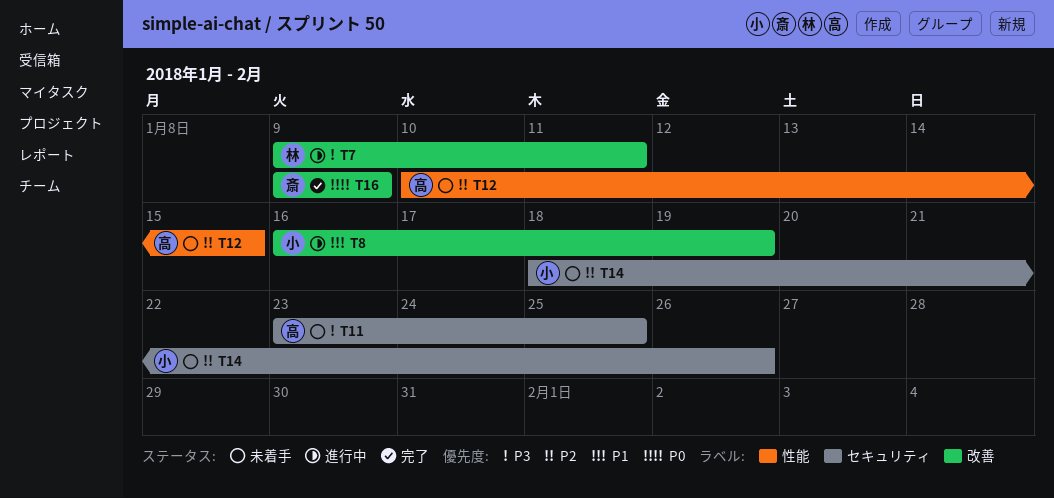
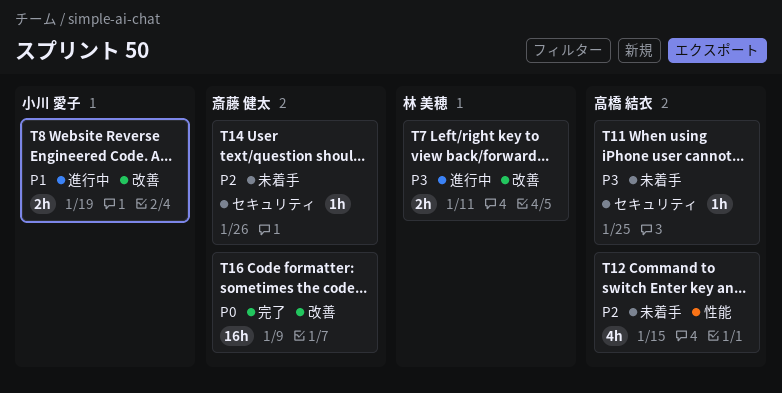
T14, owner: 小川 愛子 -> 斎藤 健太

